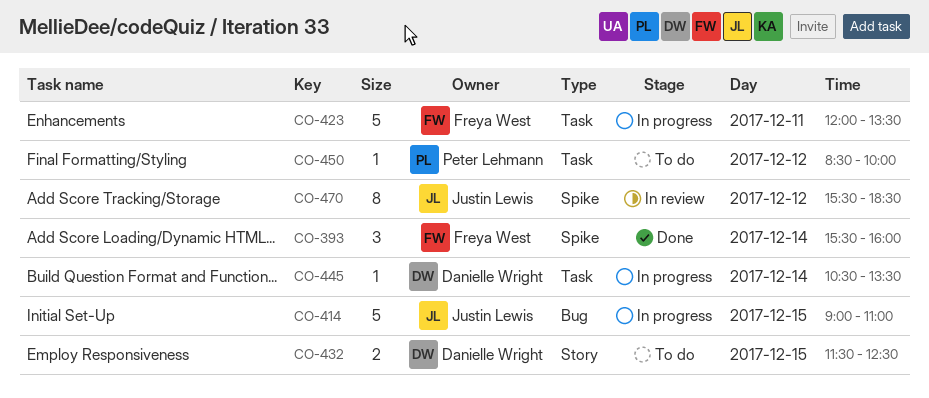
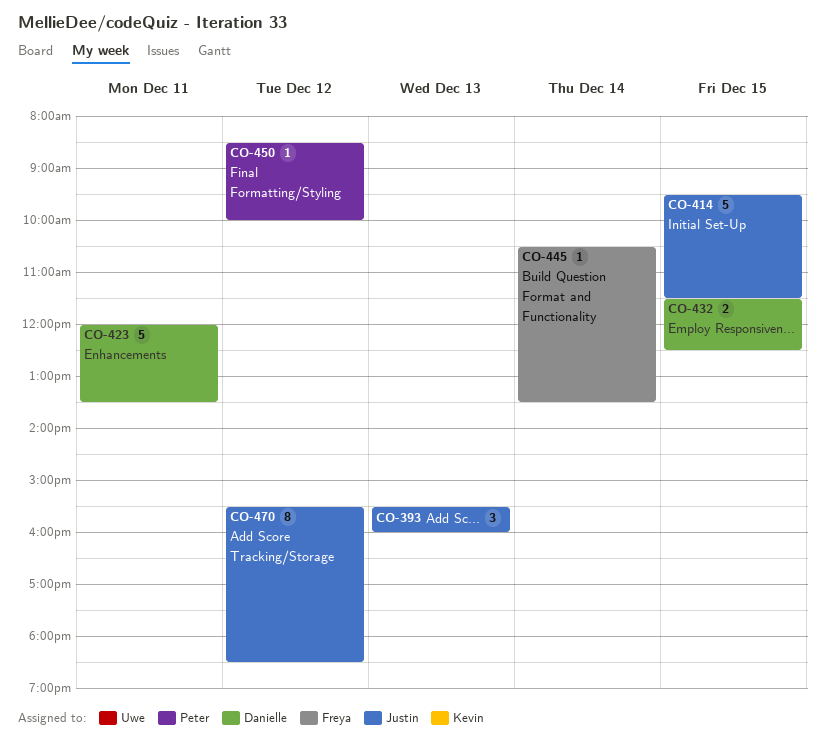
CO-393, owner: Freya West -> Justin Lewis
CO-393, day: Dec 14 -> Dec 13
CO-414, begins: 09:00 -> 09:30
CO-414, ends: 11:00 -> 11:30
CO-423, owner: Freya West -> Danielle Wright
CO-445, owner: Danielle Wright -> Freya West

